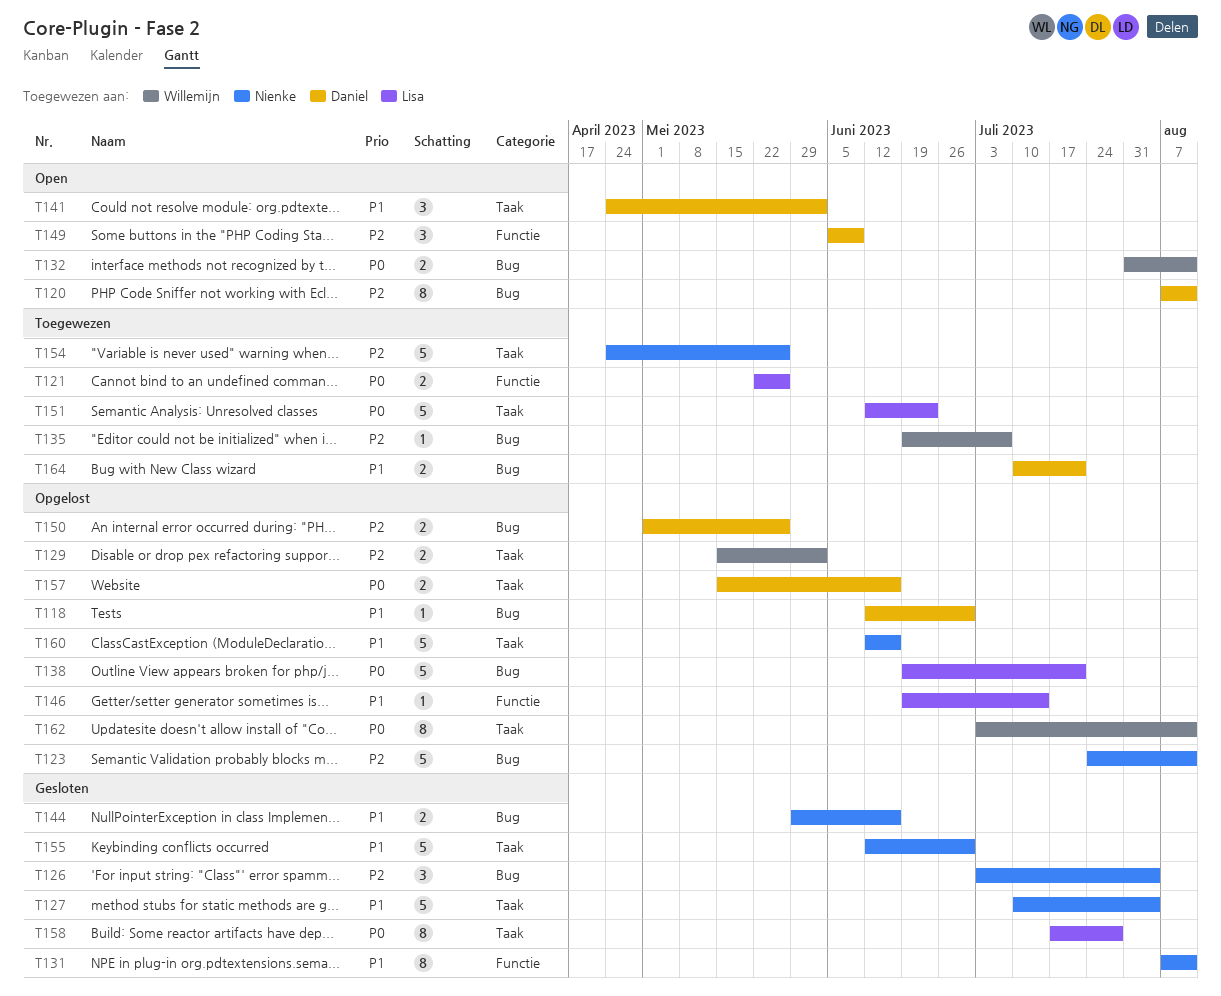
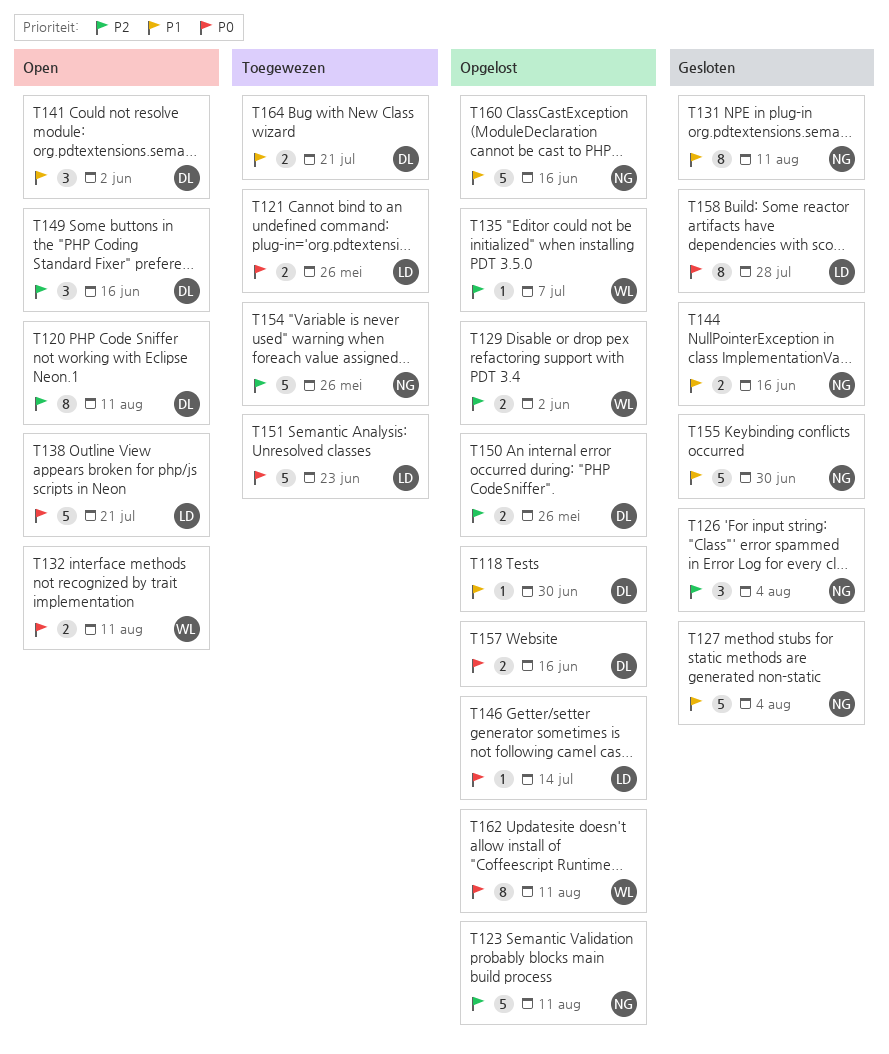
T135, status: Toegewezen -> Opgelost
T138, status: Opgelost -> Open
T146, priority: P1 -> P0
T149, due: Jun 9 -> Jun 16

